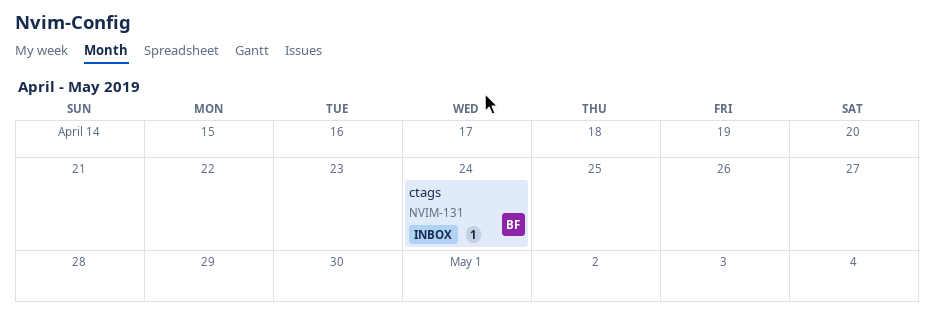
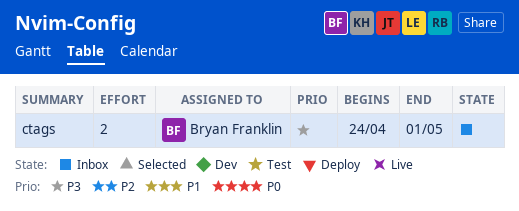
ctags, estimate: 1 -> 2
ctags, due: Apr 24 -> May 1

